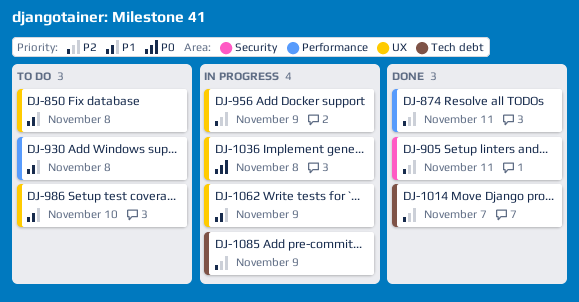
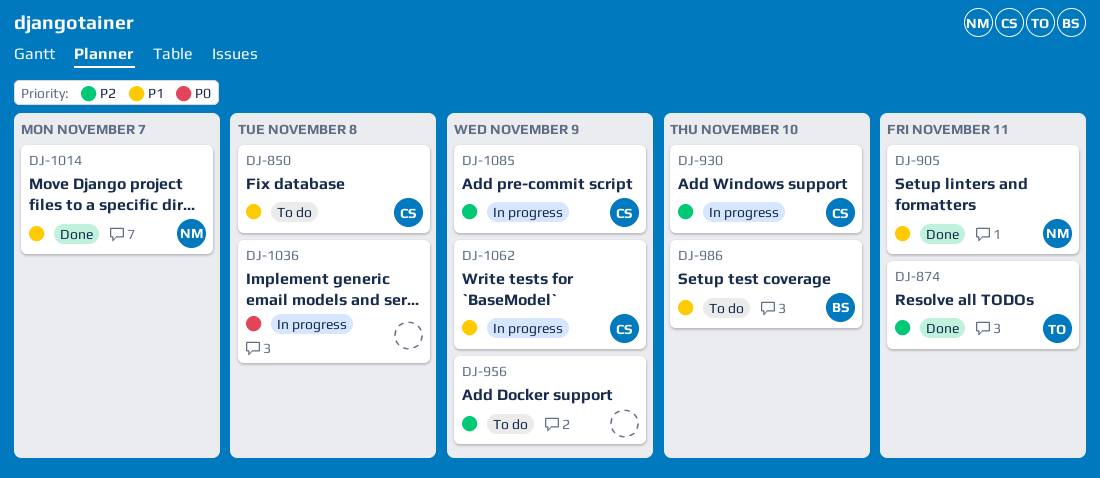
DJ-905, priority: P2 -> P1
DJ-930, status: To do -> In progress
DJ-930, priority: P1 -> P2
DJ-930, due: Nov 8 -> Nov 10
DJ-956, status: In progress -> To do
DJ-1014, priority: P2 -> P1

